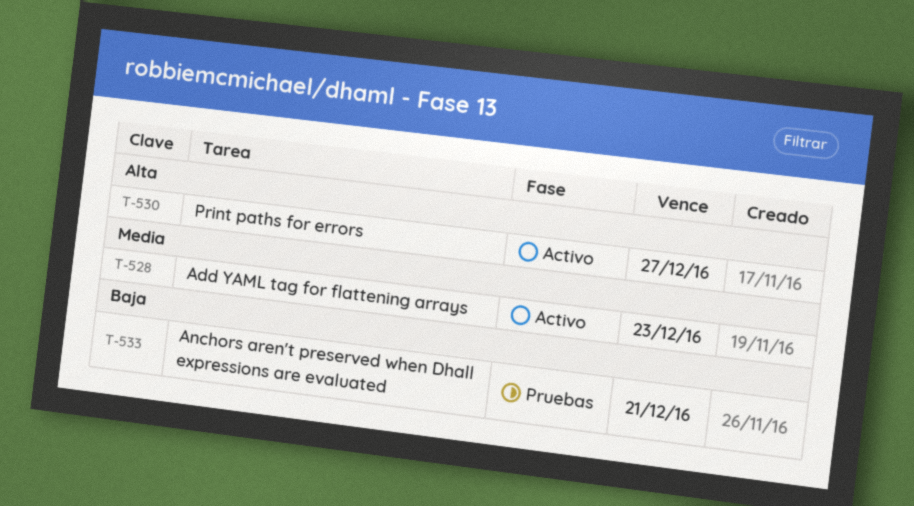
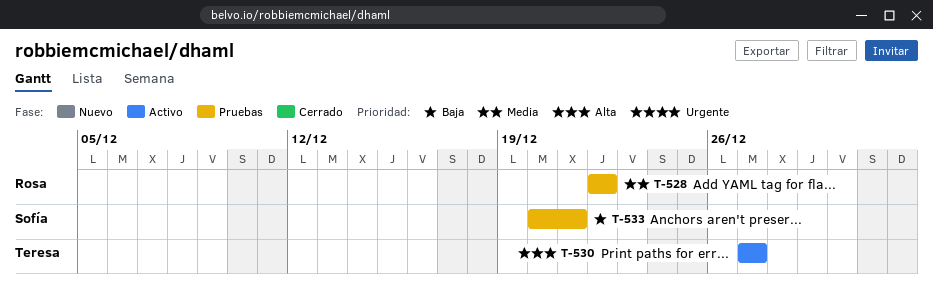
T-528, status: Activo -> Pruebas
T-528, due: Dec 23 -> Dec 22

